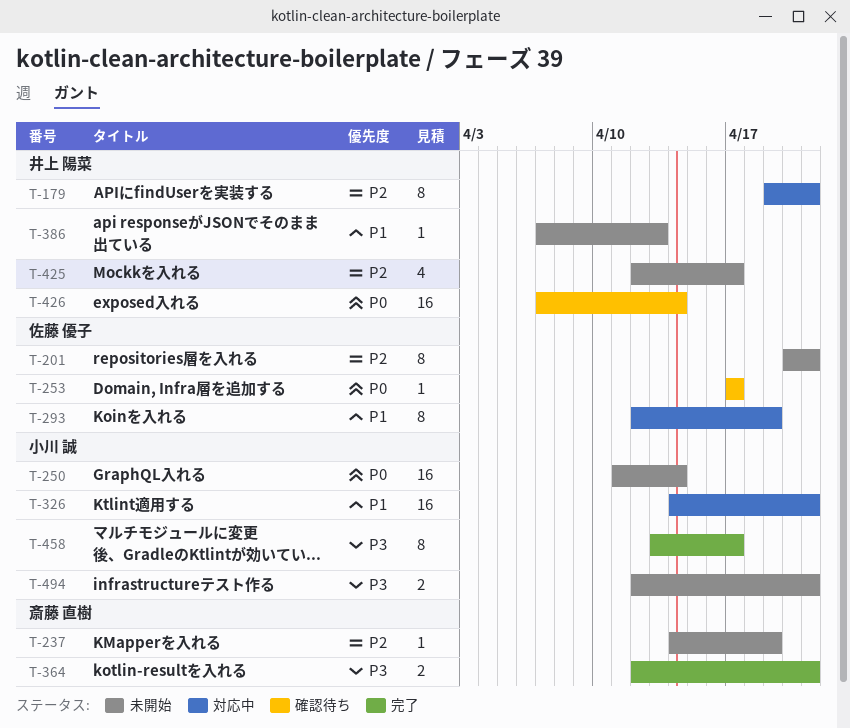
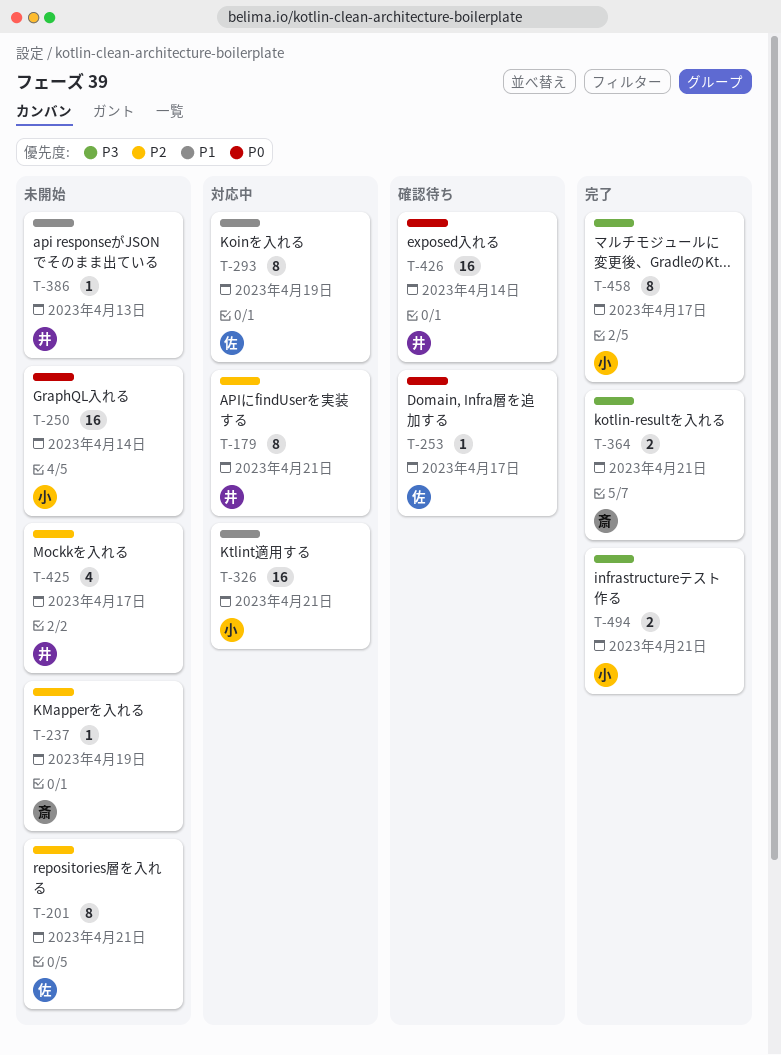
T-494, status: 未開始 -> 完了

